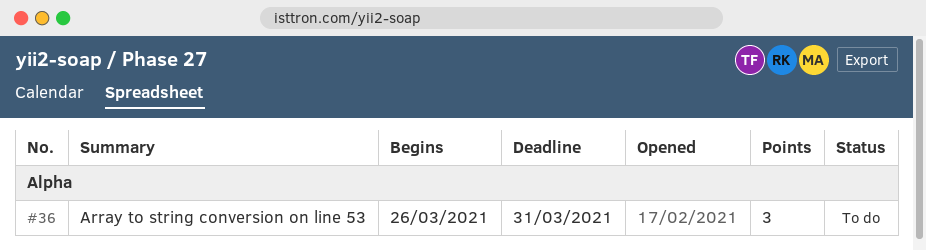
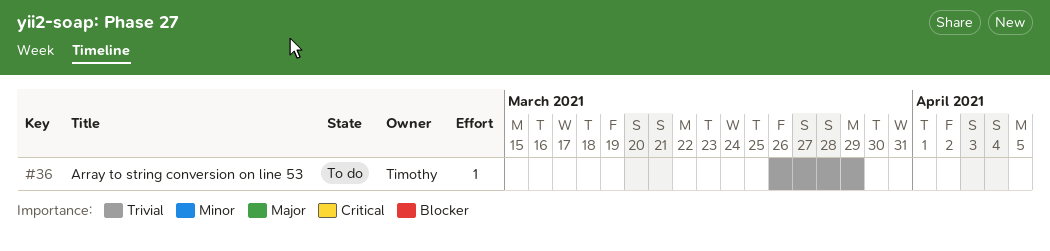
#36, estimate: 3 -> 1
#36, due: Mar 31 -> Mar 29

